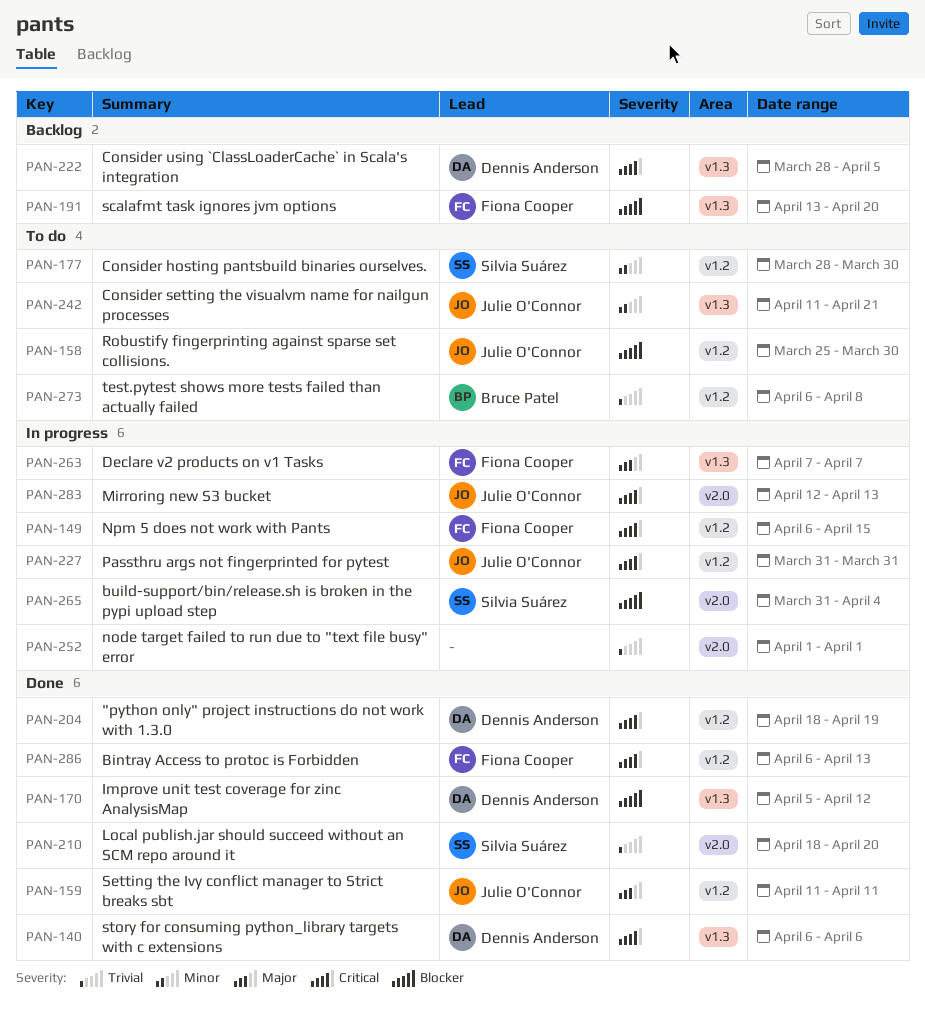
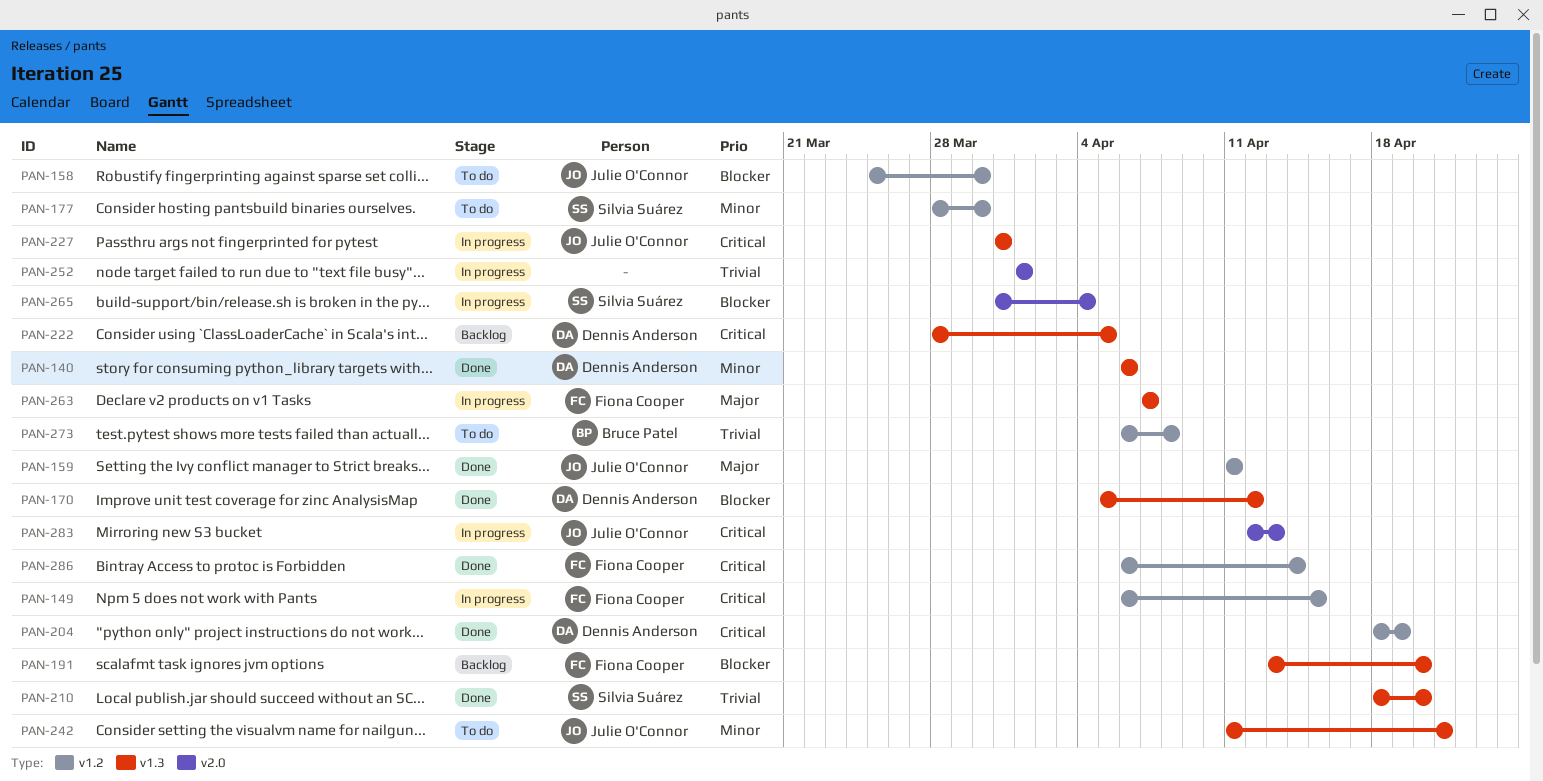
PAN-140, priority: Critical -> Minor
PAN-210, label: v2.0 -> v1.3
PAN-227, label: v1.2 -> v1.3
PAN-286, due: Apr 13 -> Apr 14

